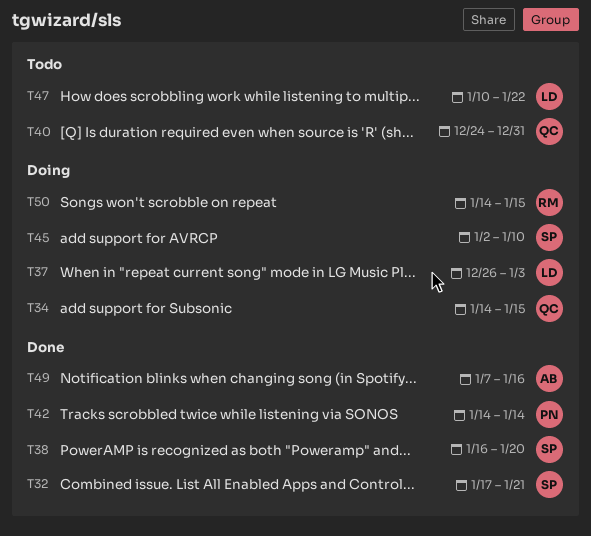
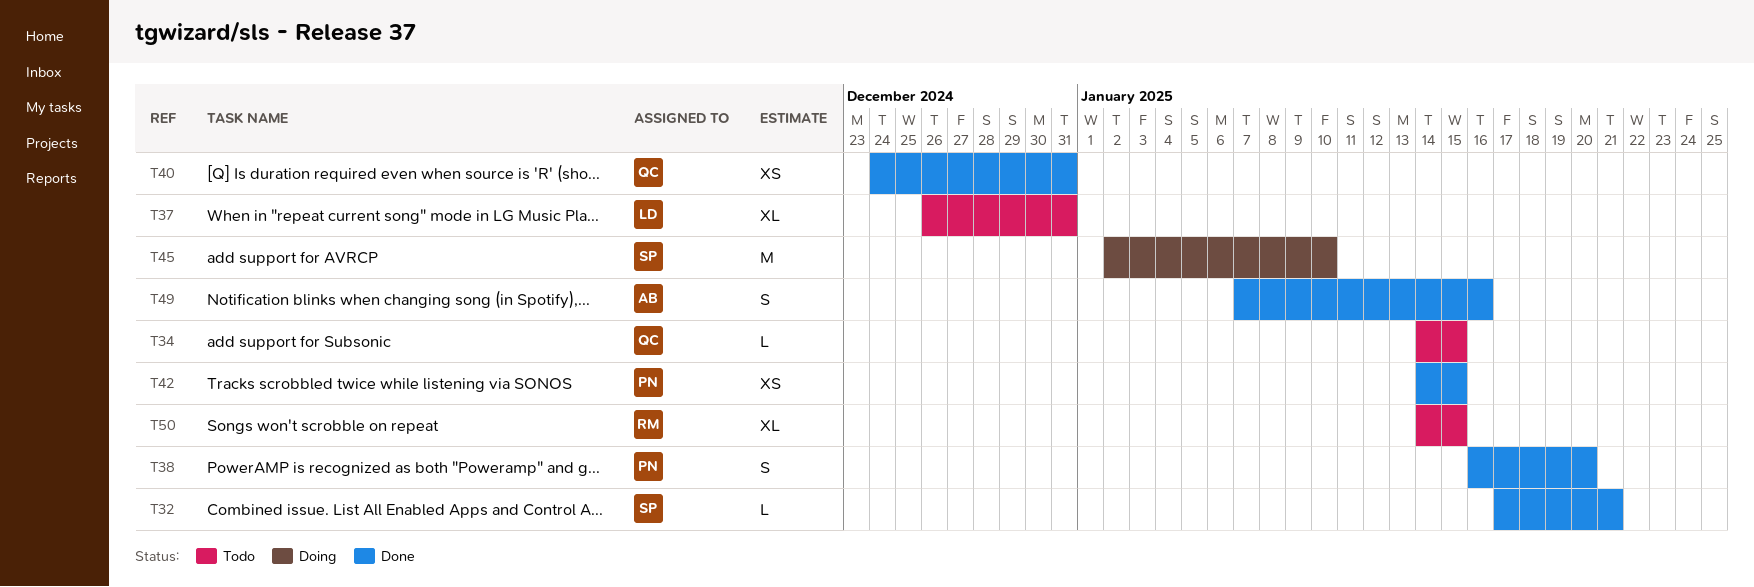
T34, status: Doing -> Todo
T37, status: Doing -> Todo
T37, due: Jan 3 -> Dec 31
T38, owner: SP -> PN
T40, status: Todo -> Done
T42, due: Jan 14 -> Jan 15
T47: present -> none
T50, status: Doing -> Todo

